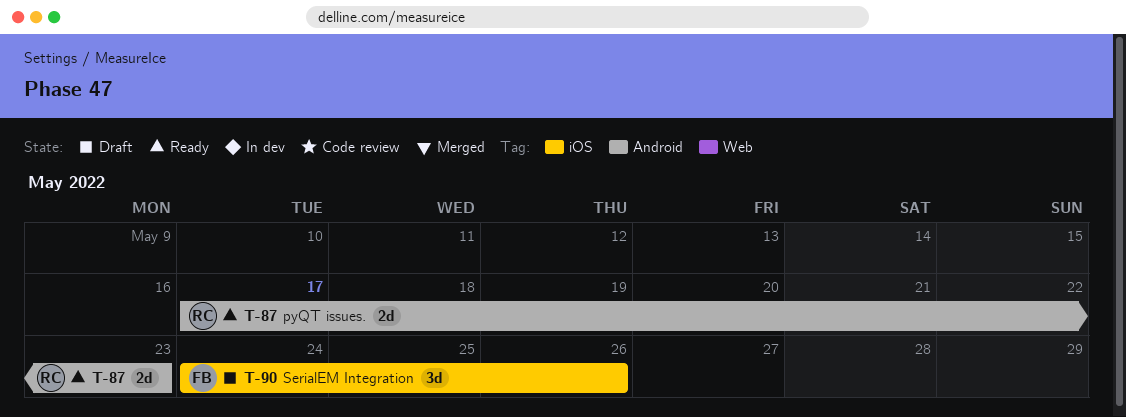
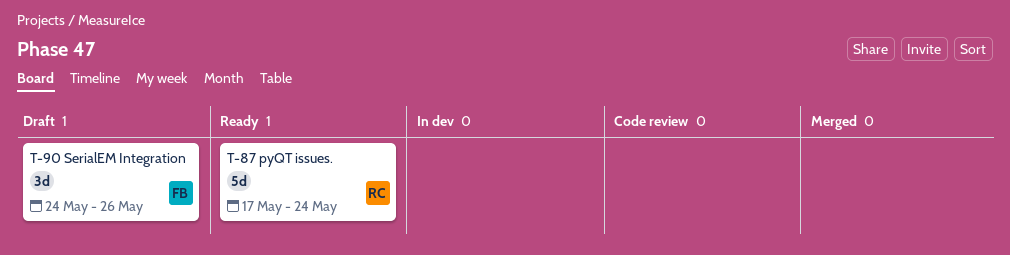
T-87, estimate: 2d -> 5d
T-87, due: May 23 -> May 24

